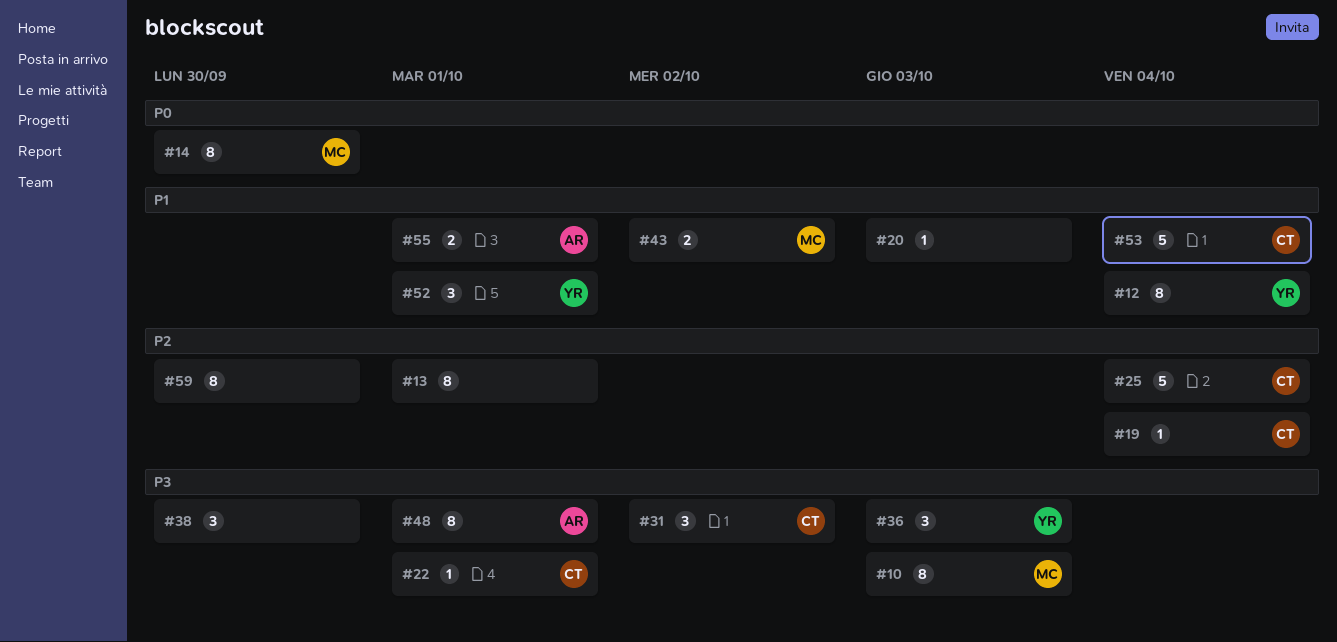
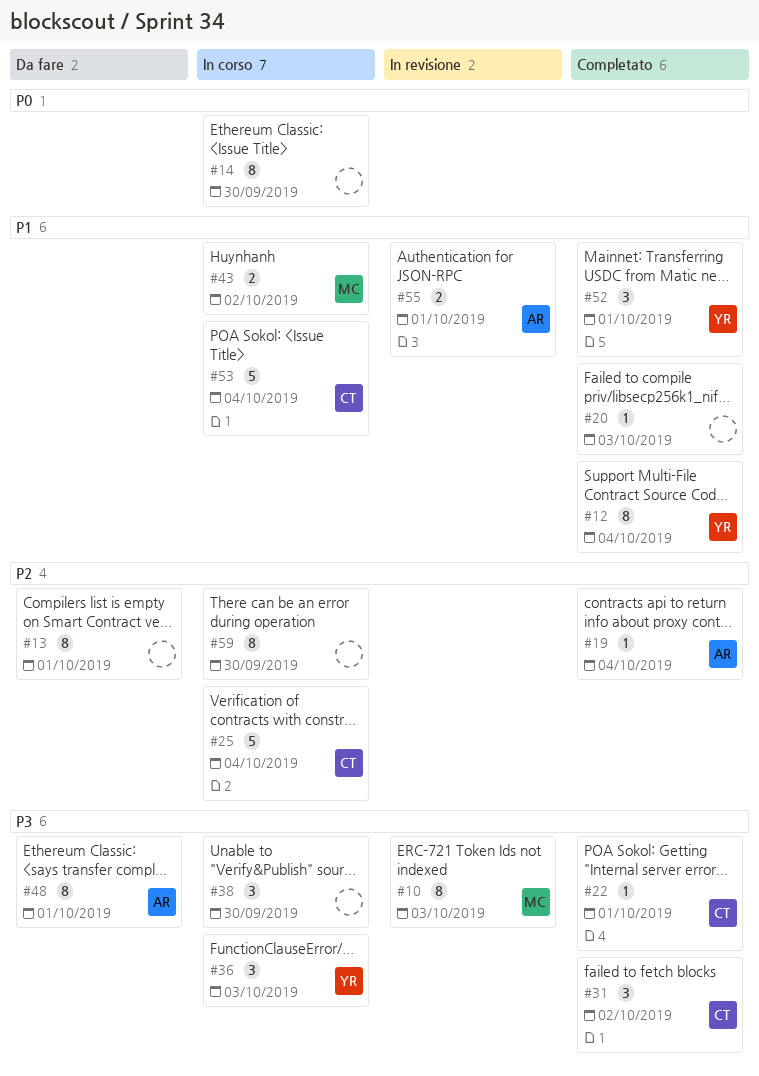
#14, owner: MC -> none
#19, owner: CT -> AR

